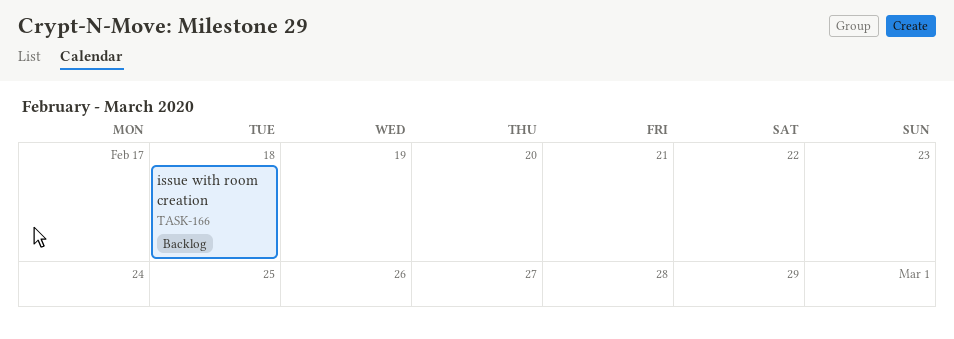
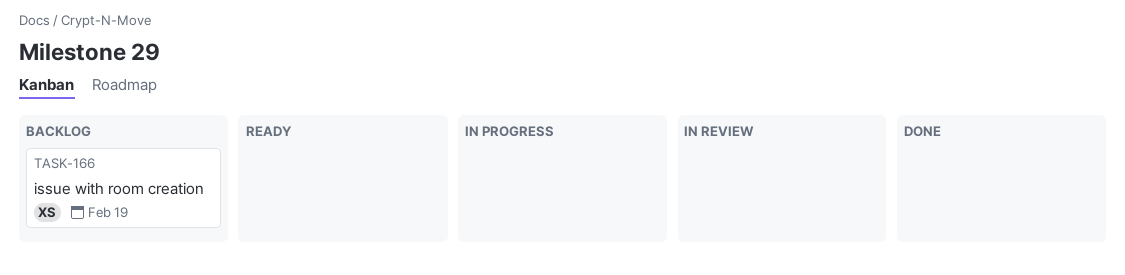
TASK-166, due: Feb 18 -> Feb 19

